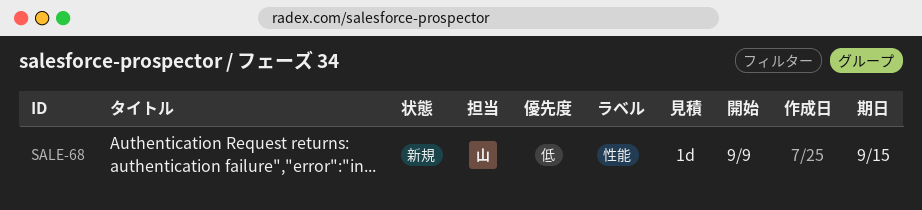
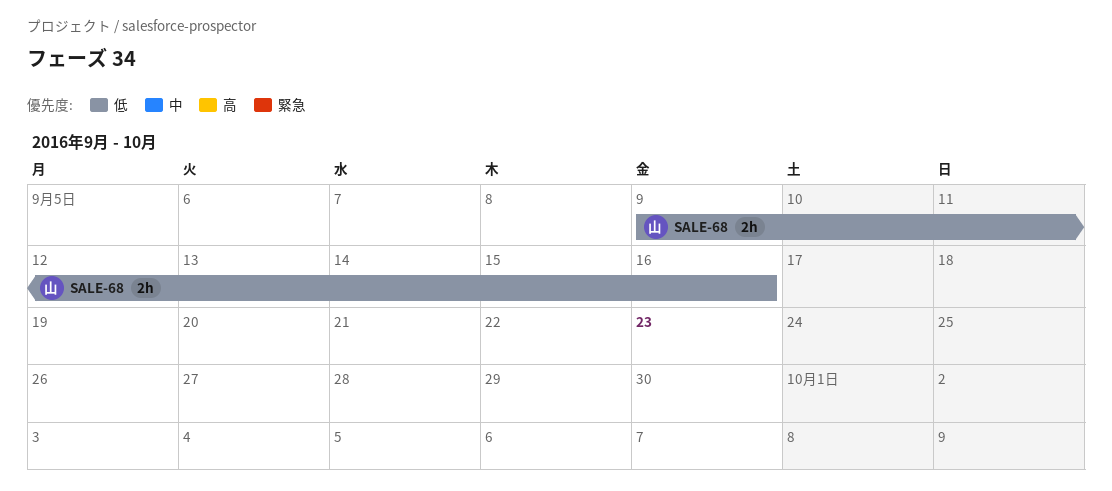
SALE-68, estimate: 1d -> 2h
SALE-68, due: Sep 15 -> Sep 16

